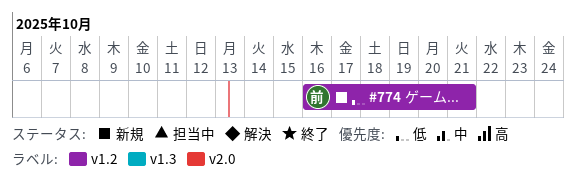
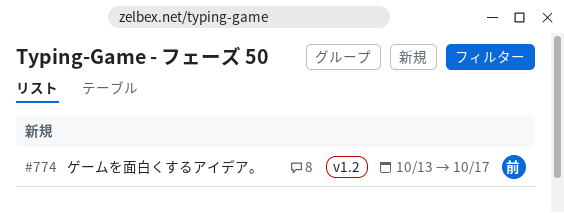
#774, start: Oct 16 -> Oct 13
#774, due: Oct 21 -> Oct 17

